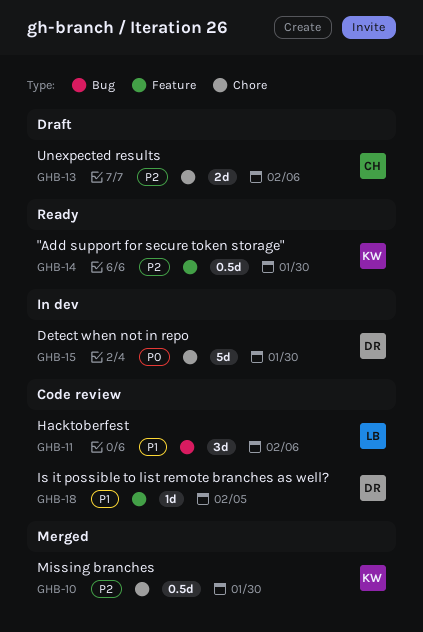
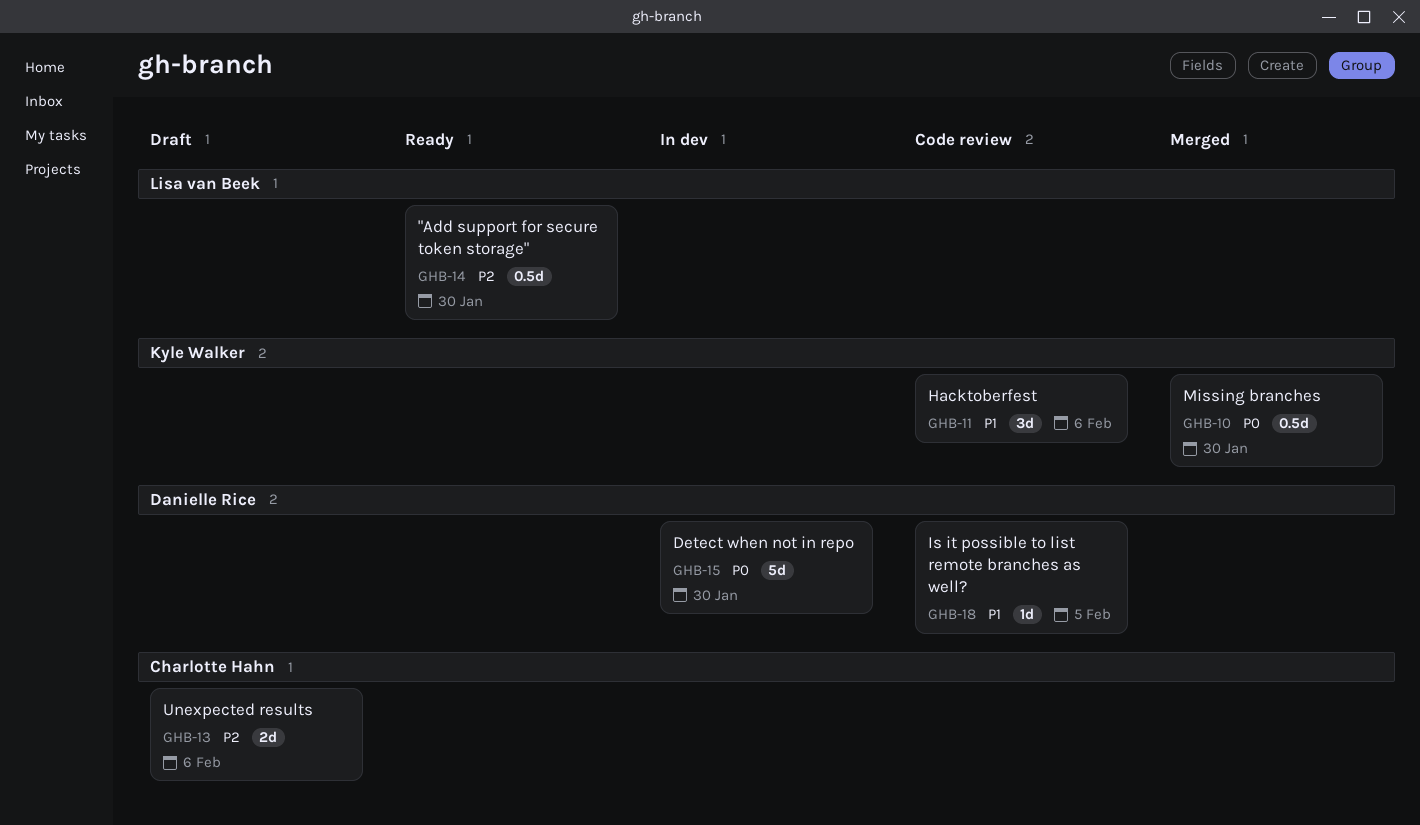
GHB-10, priority: P2 -> P0
GHB-11, owner: Lisa van Beek -> Kyle Walker
GHB-14, owner: Kyle Walker -> Lisa van Beek

